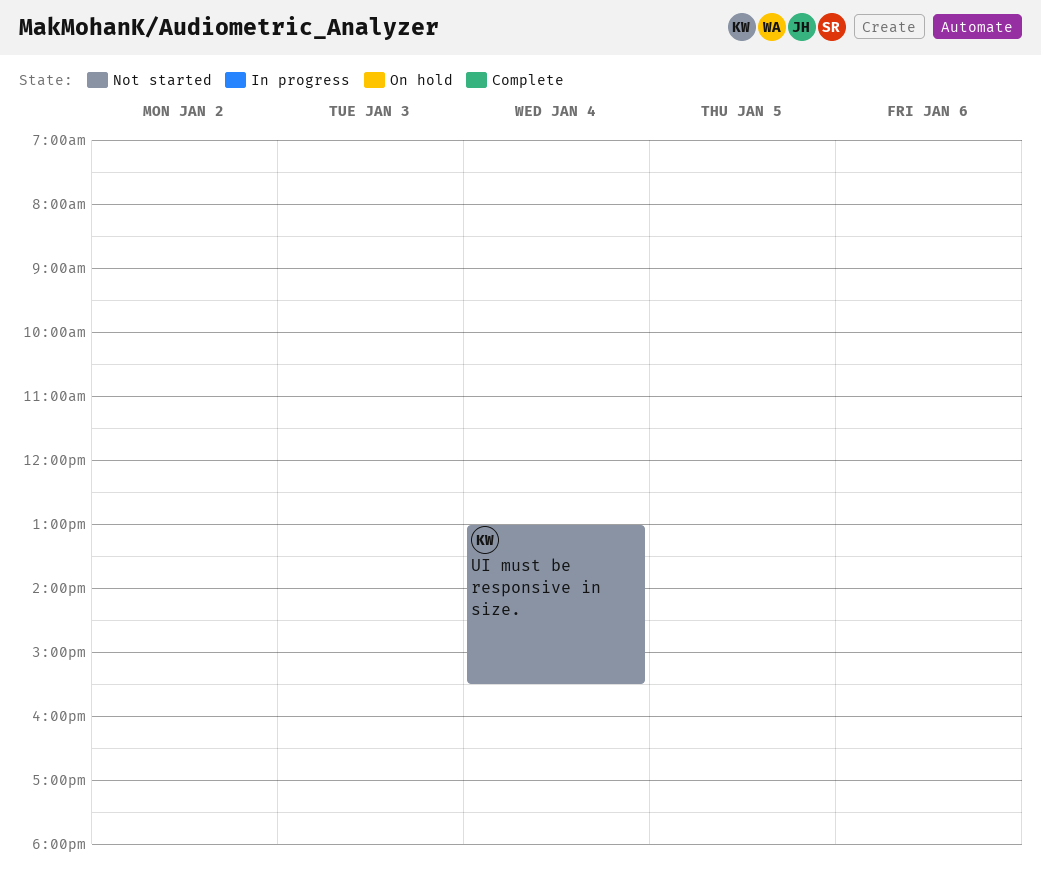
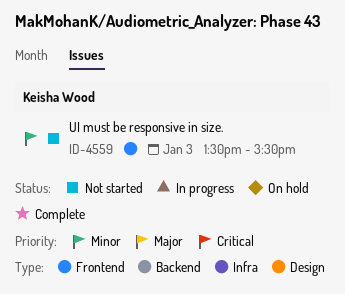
UI must be responsive in size., day: Jan 4 -> Jan 3
UI must be responsive in size., begins: 13:00 -> 13:30

